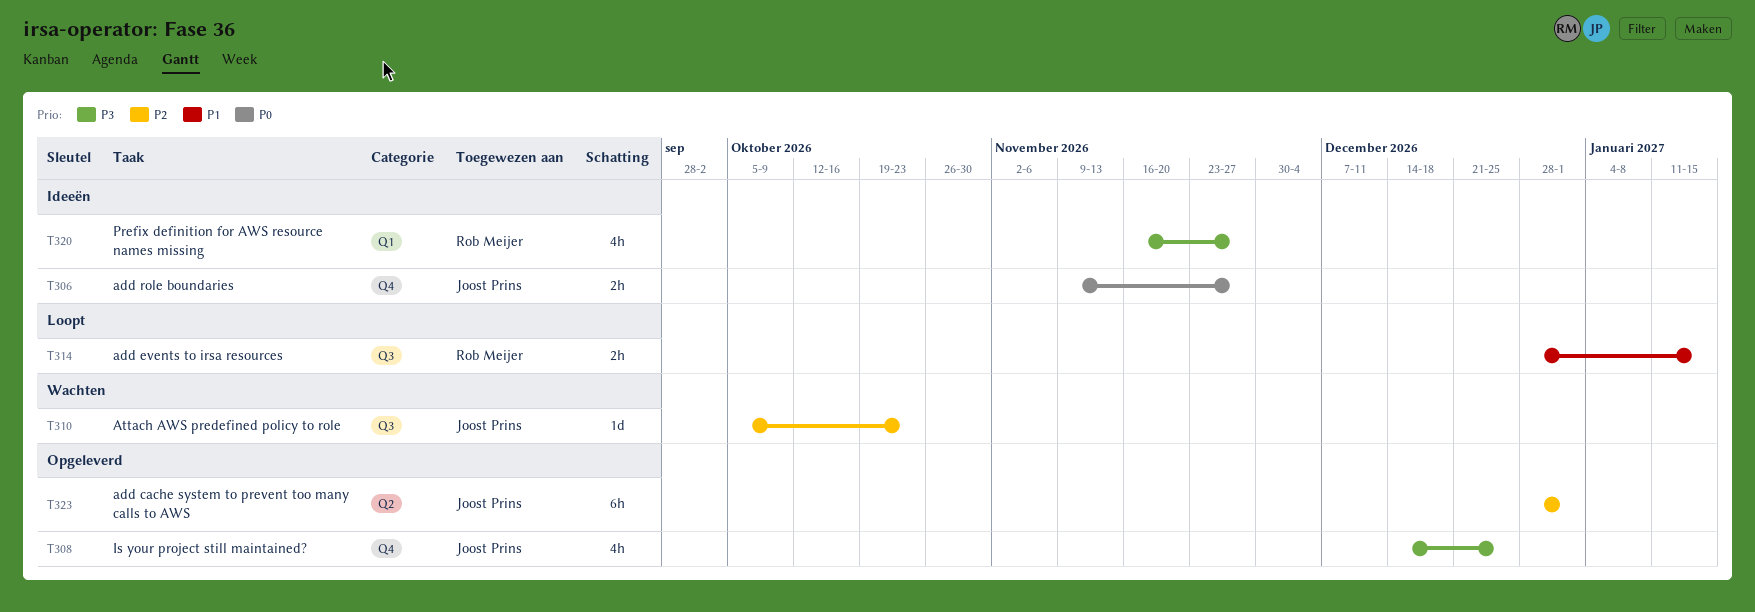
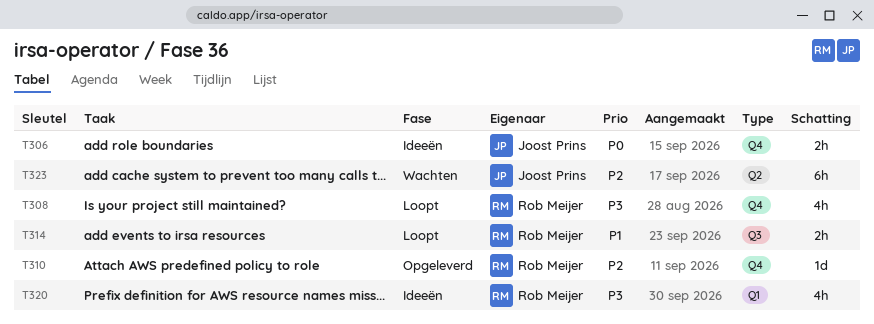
T308, status: Opgeleverd -> Loopt
T308, owner: Joost Prins -> Rob Meijer
T310, status: Wachten -> Opgeleverd
T310, owner: Joost Prins -> Rob Meijer
T310, label: Q3 -> Q4
T323, status: Opgeleverd -> Wachten

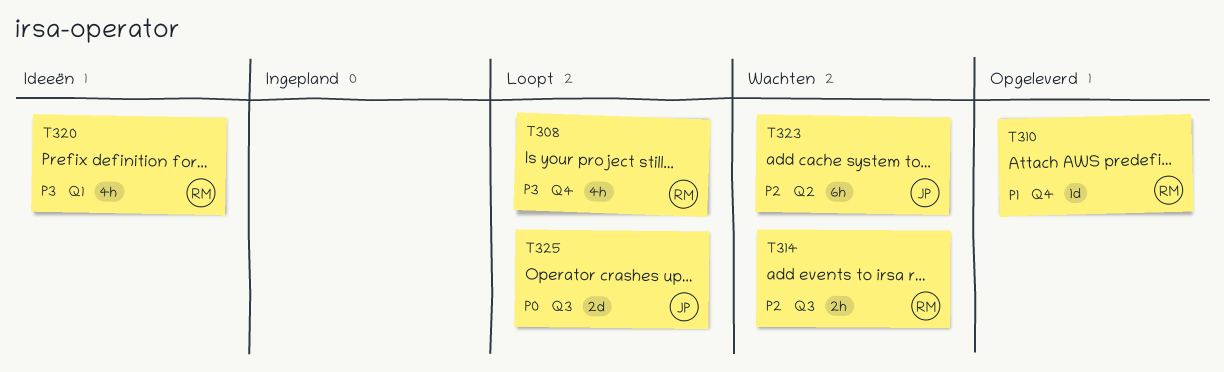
T306: present -> none
T310, priority: P2 -> P1
T314, status: Loopt -> Wachten
T314, priority: P1 -> P2
T325: none -> present

